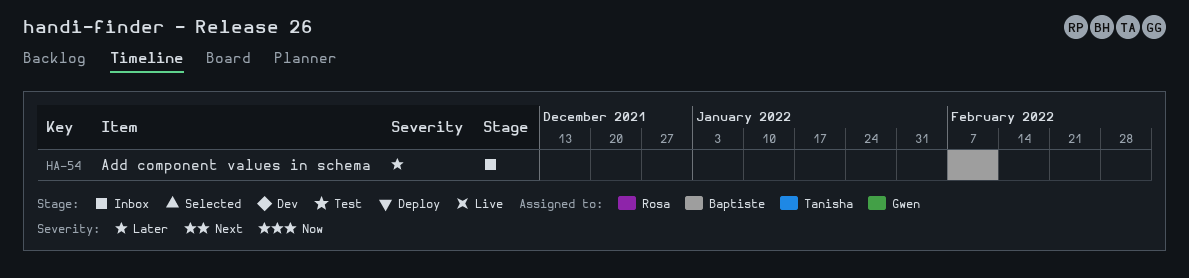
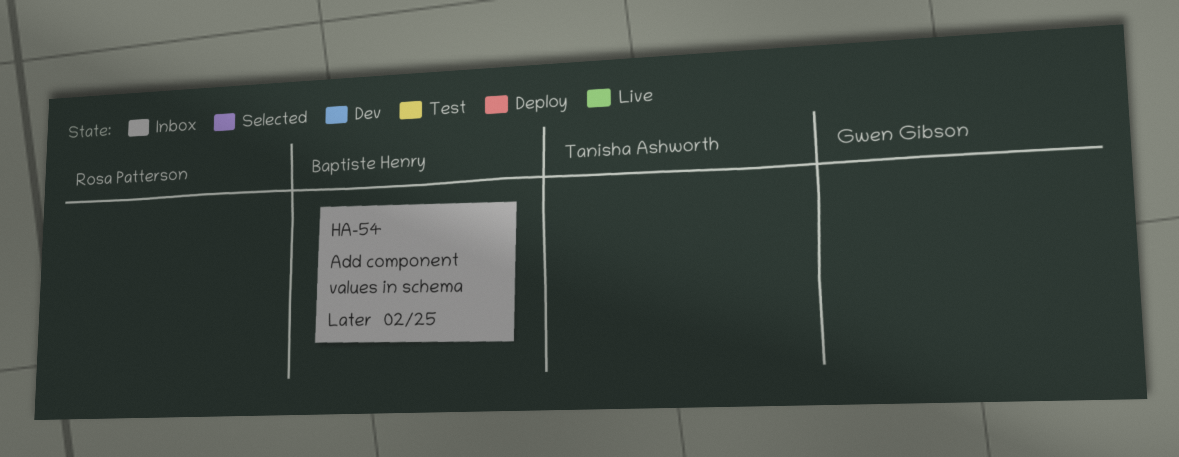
HA-54, due: Feb 11 -> Feb 25

